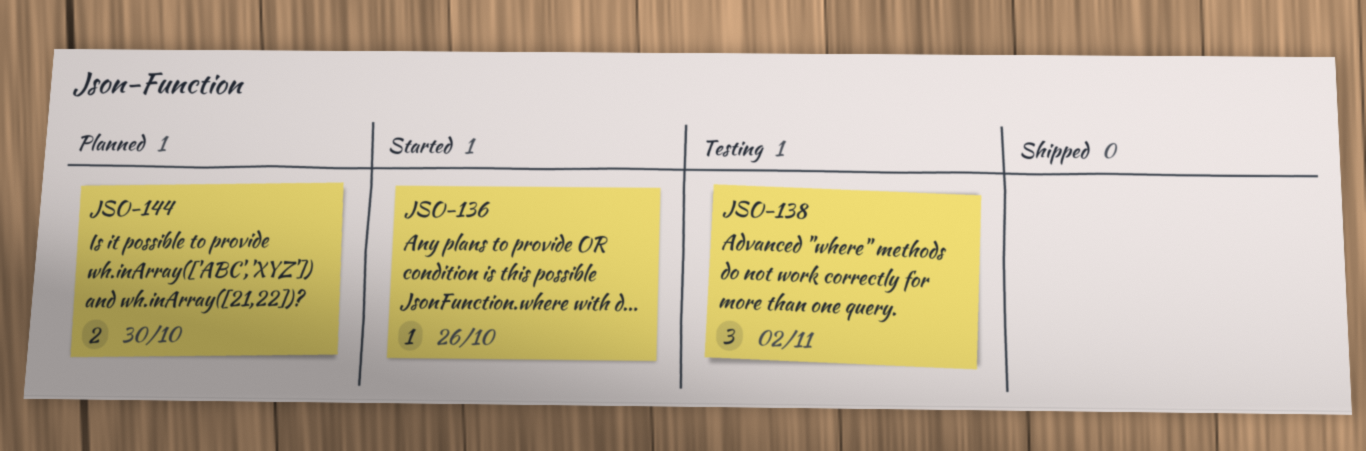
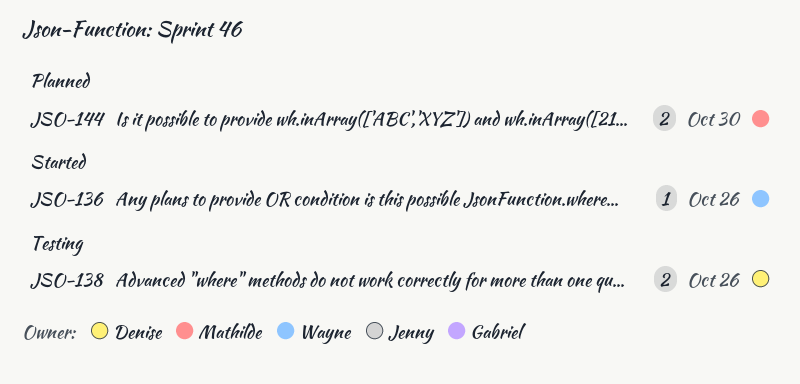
JSO-138, estimate: 3 -> 2
JSO-138, due: Nov 2 -> Oct 26

